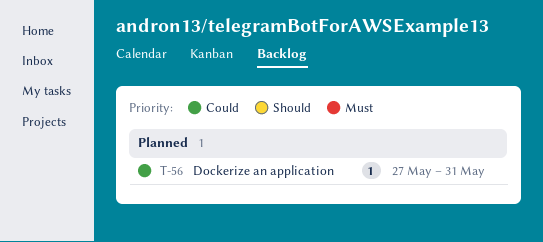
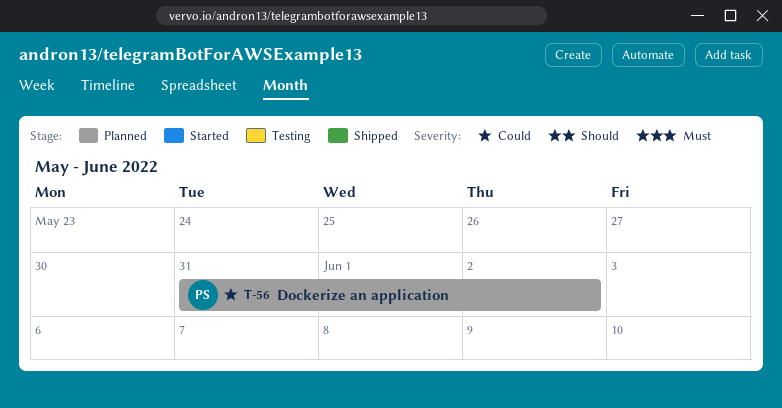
T-56, start: May 27 -> May 31
T-56, due: May 31 -> Jun 2

